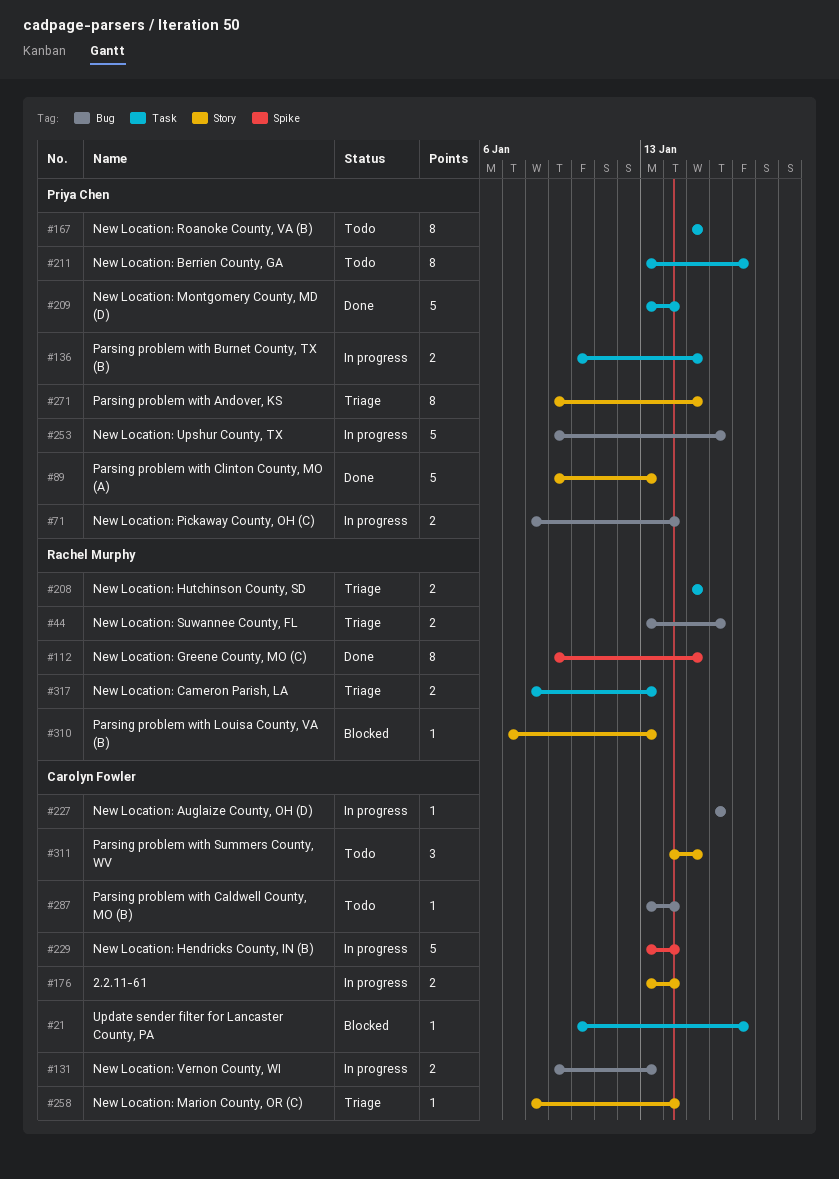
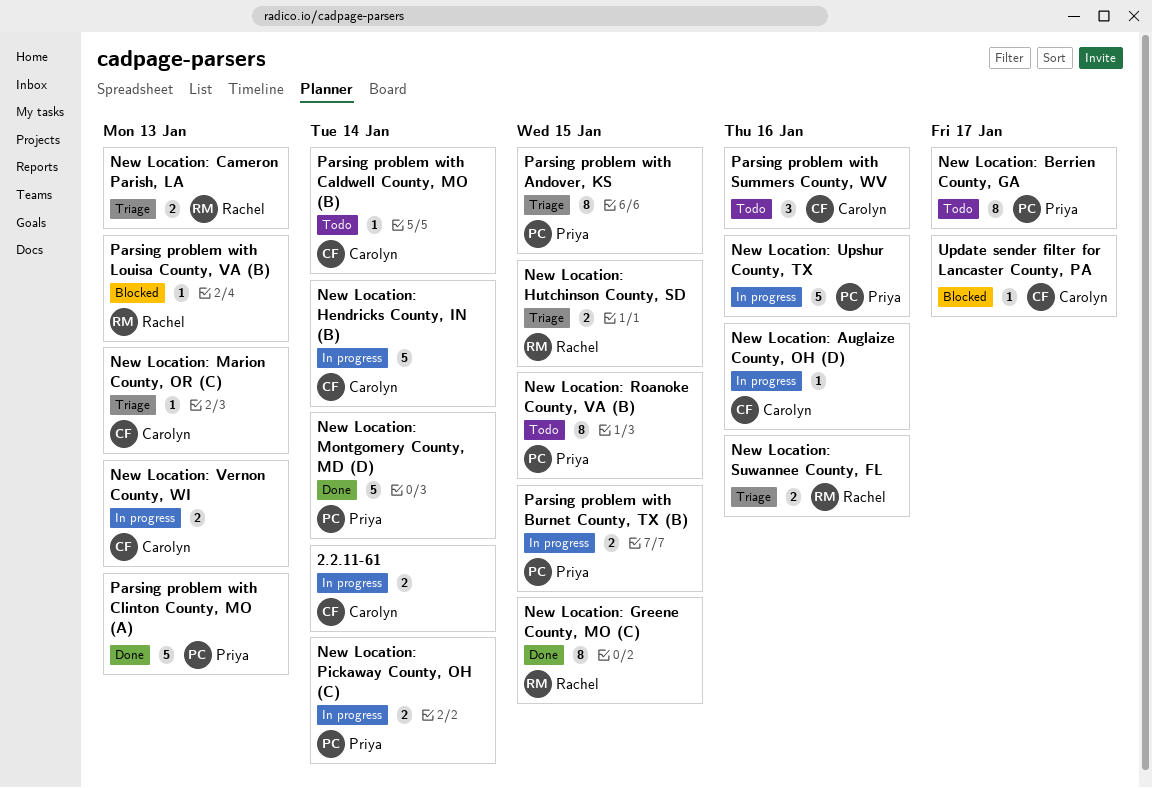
New Location: Marion County, OR (C), due: Jan 14 -> Jan 13
Parsing problem with Summers County, WV, due: Jan 15 -> Jan 16

